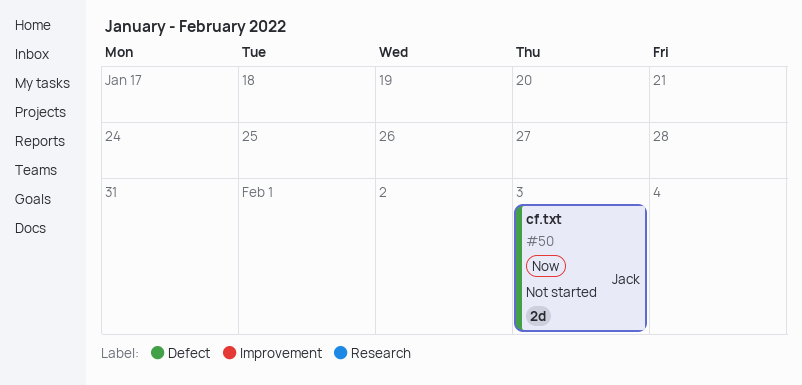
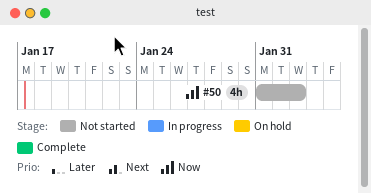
#50, estimate: 2d -> 4h
#50, due: Feb 3 -> Feb 2

